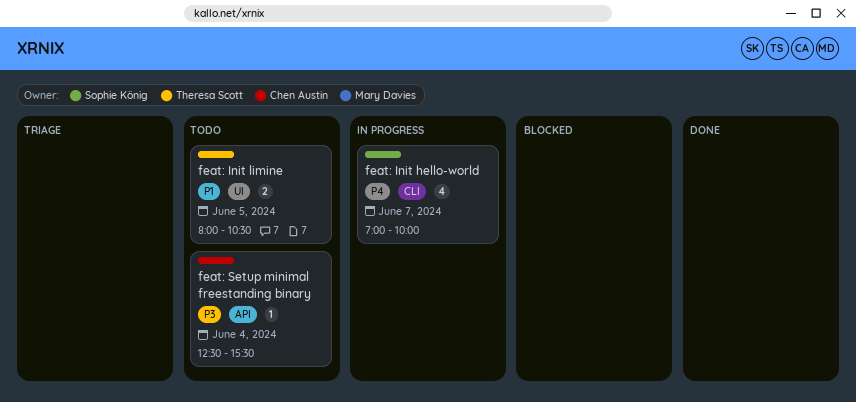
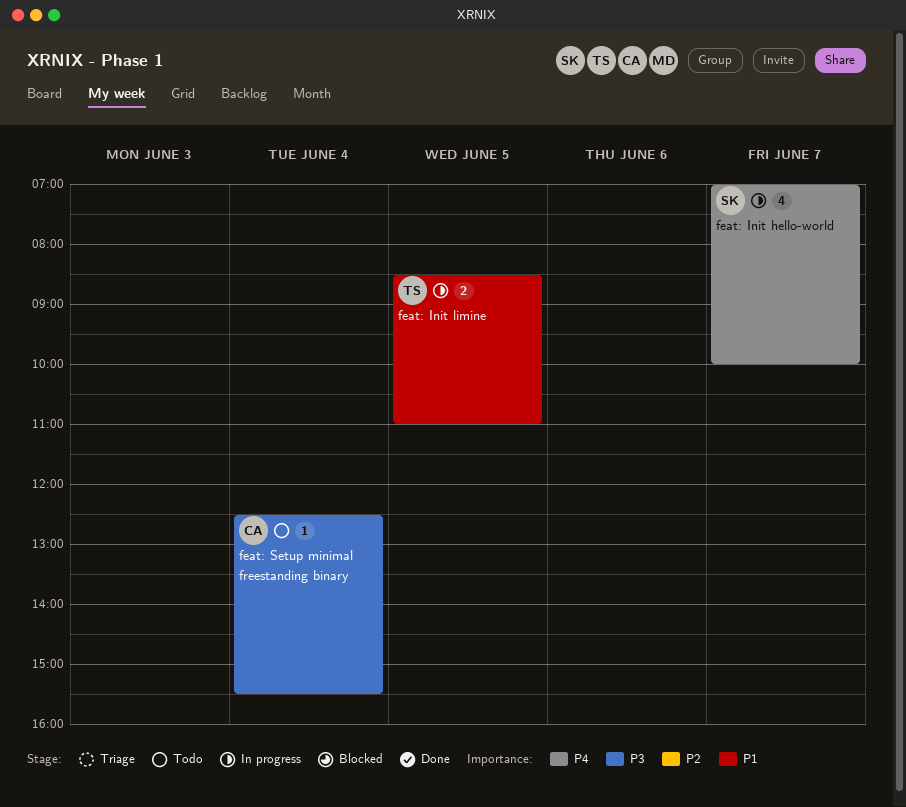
feat: Init limine, status: Todo -> In progress
feat: Init limine, begins: 08:00 -> 08:30
feat: Init limine, ends: 10:30 -> 11:00

